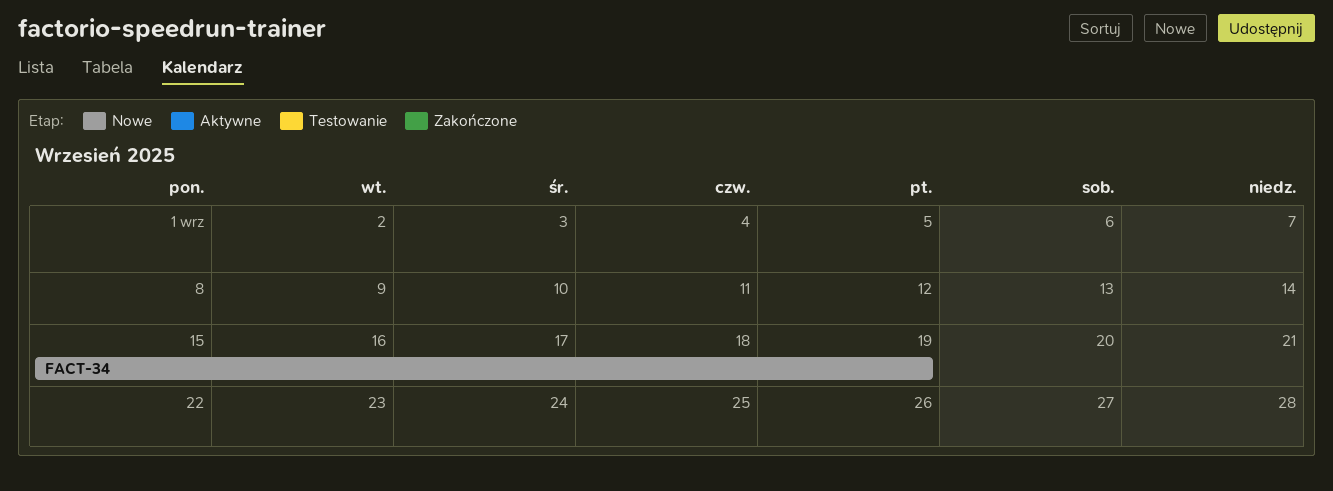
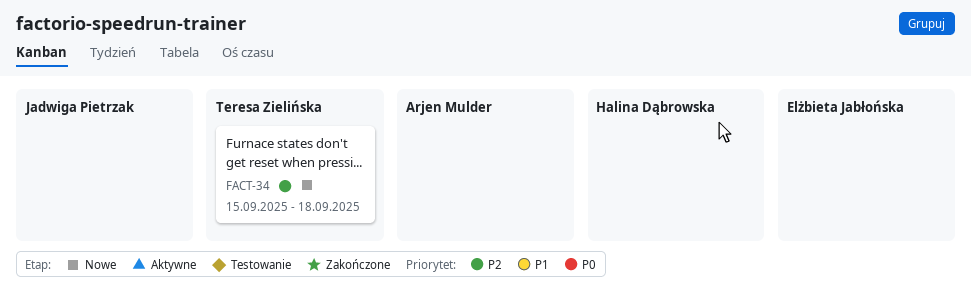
FACT-34, due: Sep 19 -> Sep 18

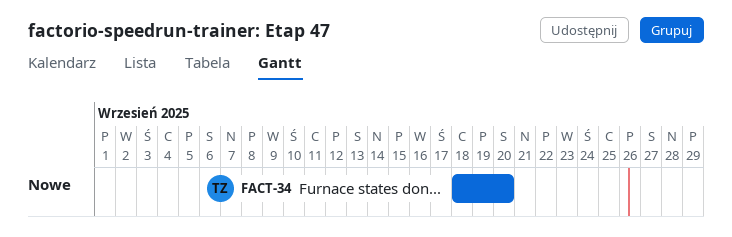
FACT-34, start: Sep 15 -> Sep 18
FACT-34, due: Sep 18 -> Sep 20

